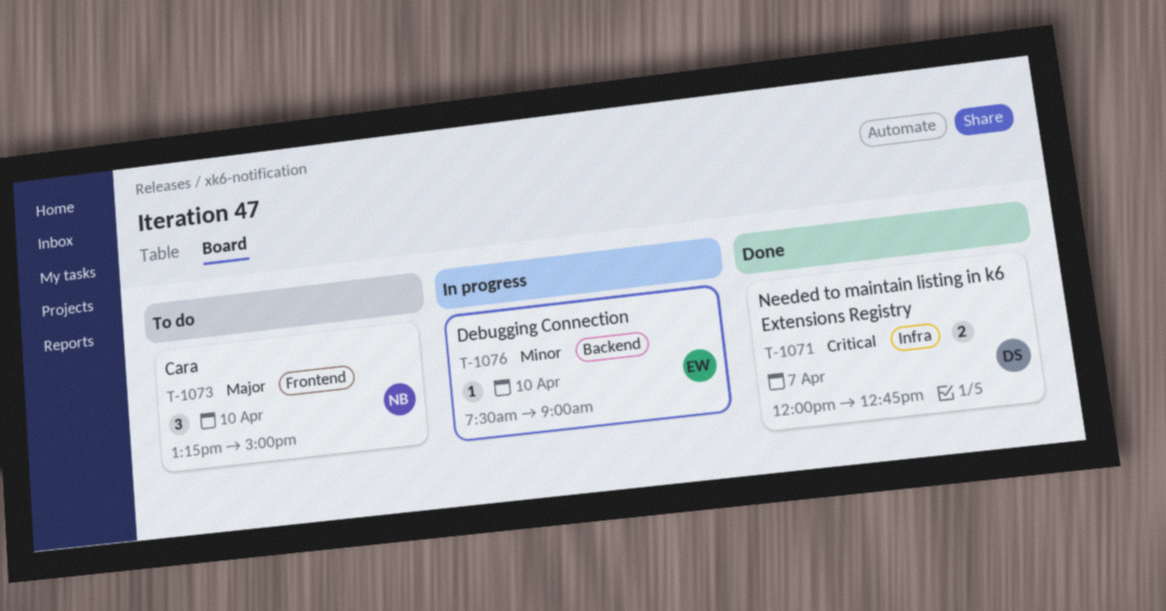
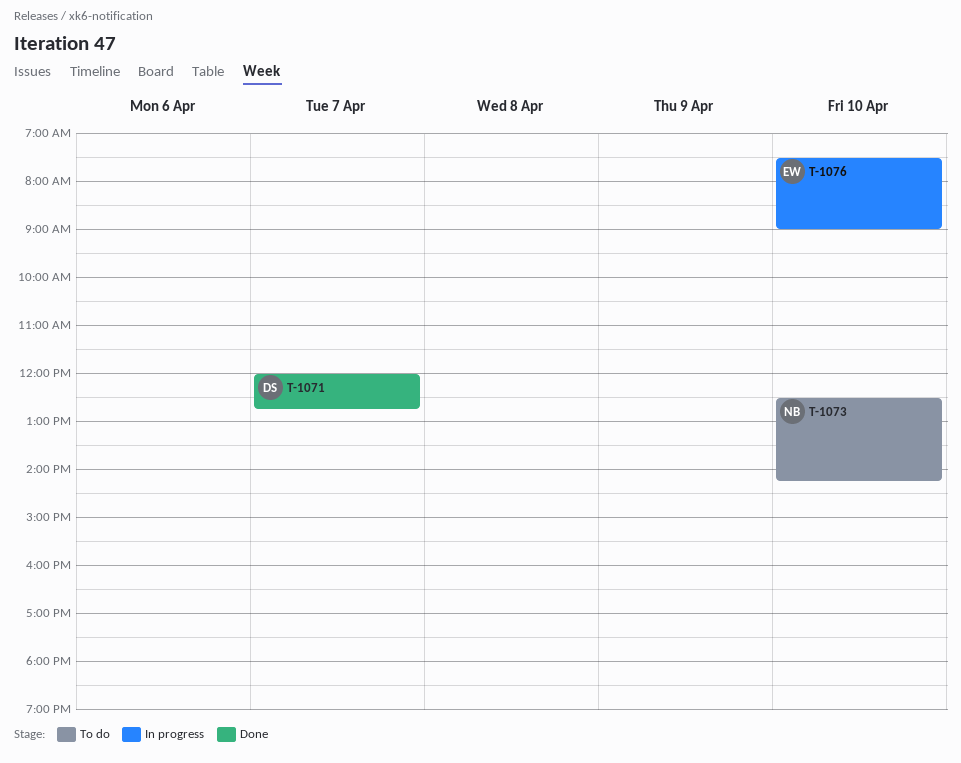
T-1073, begins: 13:15 -> 12:30
T-1073, ends: 15:00 -> 14:15

